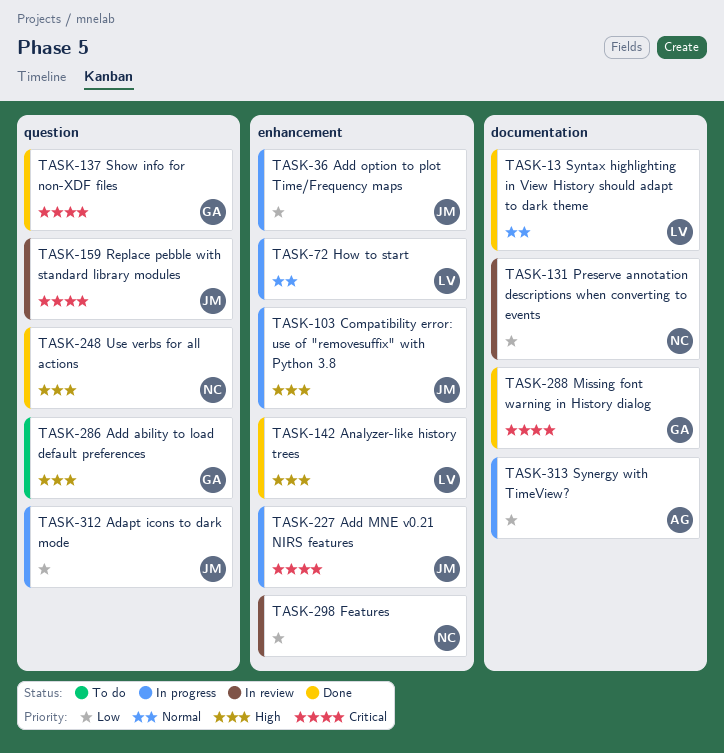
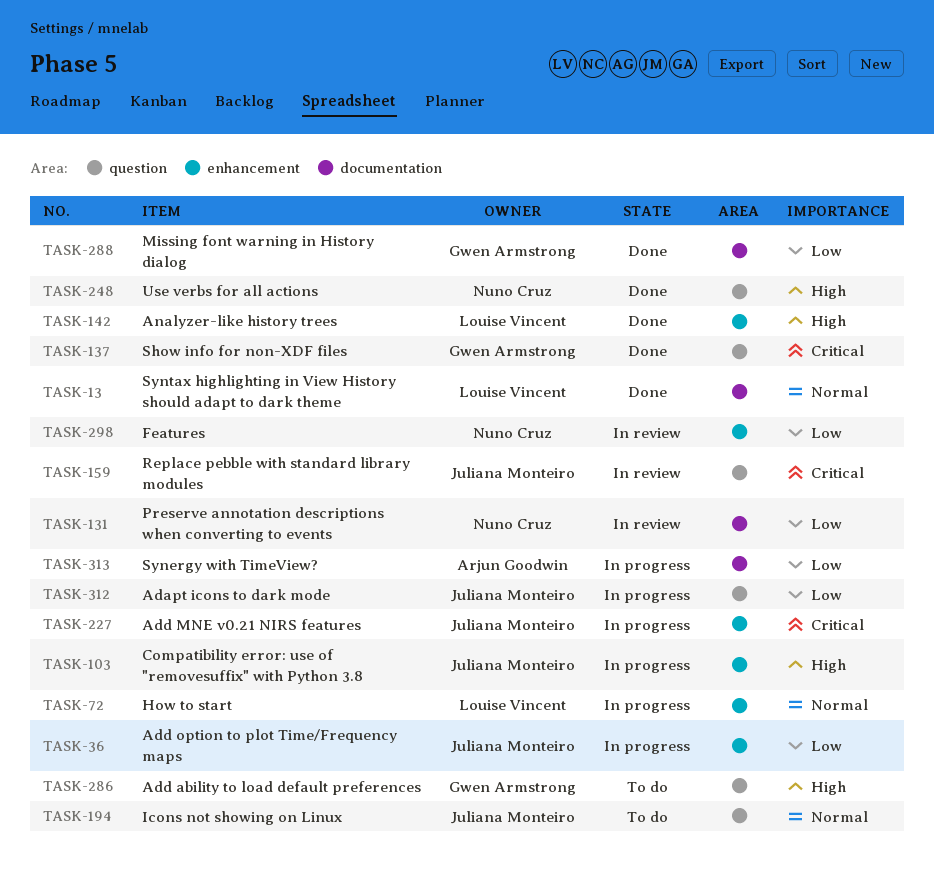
TASK-194: none -> present
TASK-288, priority: Critical -> Low

